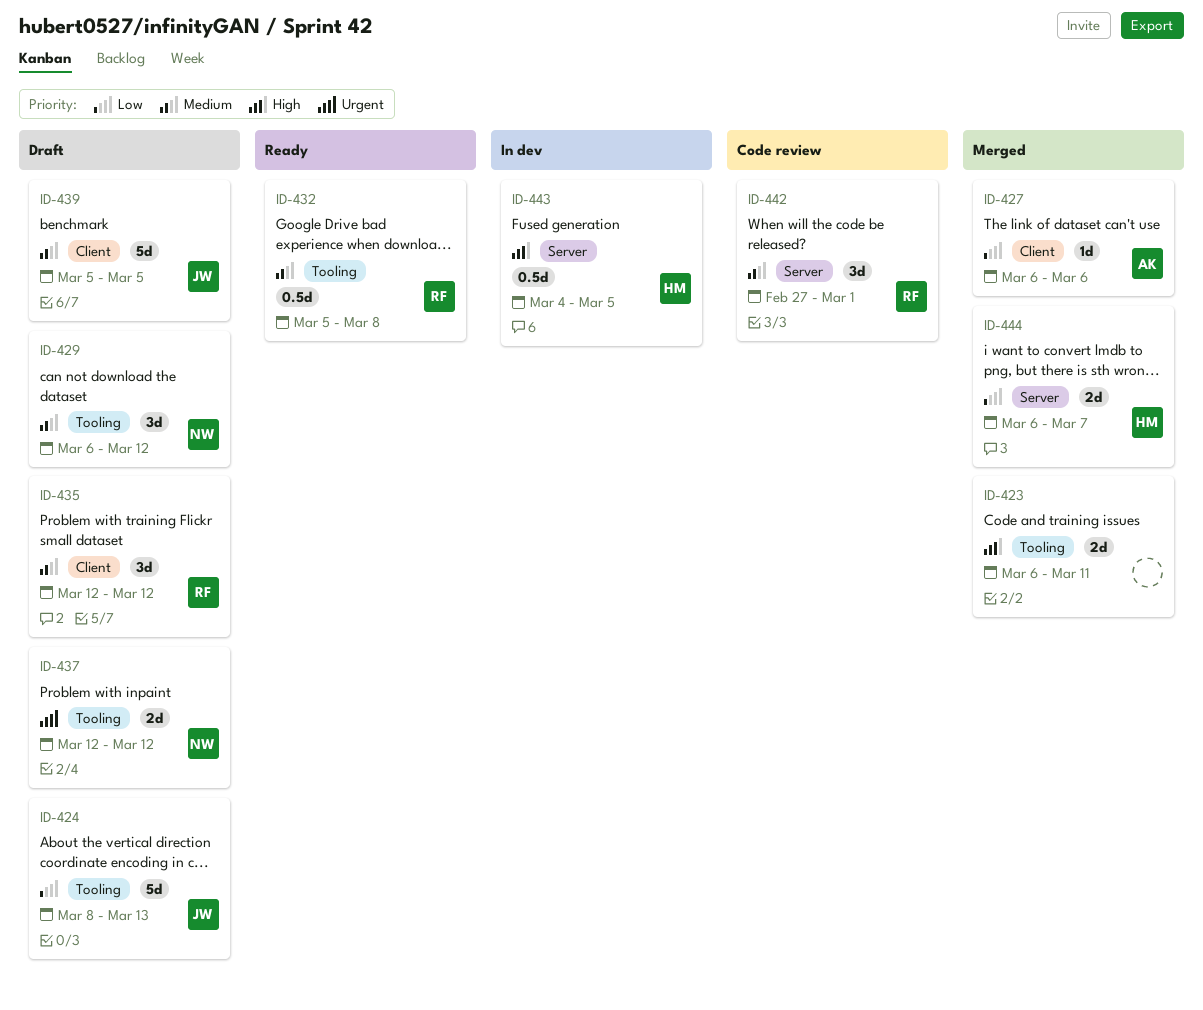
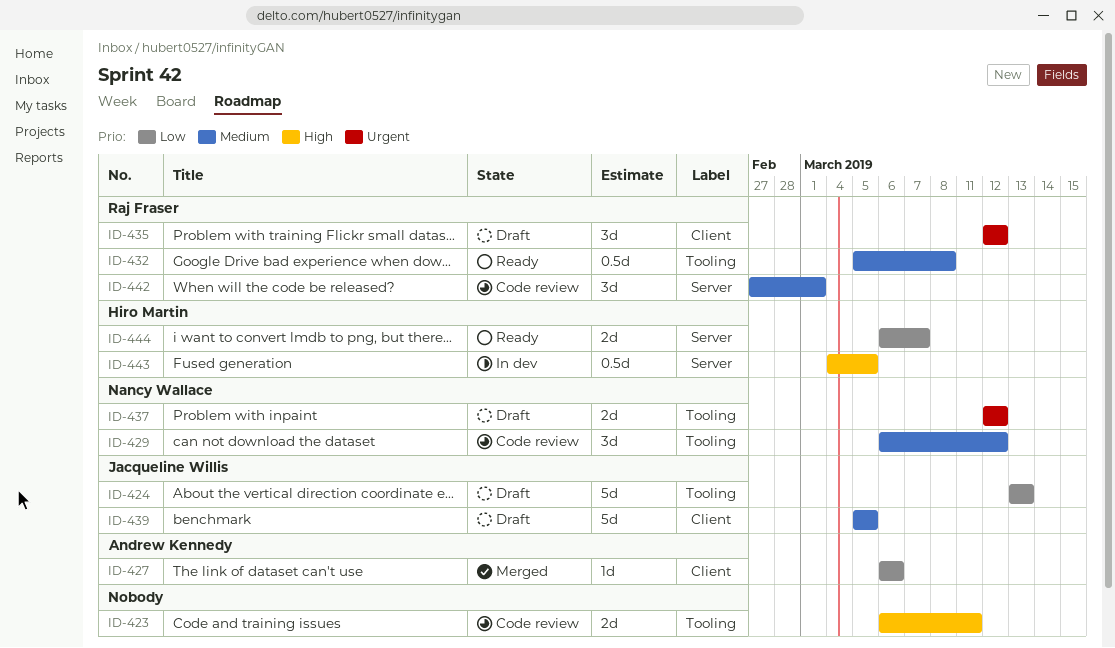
ID-423, status: Merged -> Code review
ID-424, start: Mar 8 -> Mar 13
ID-429, status: Draft -> Code review
ID-435, priority: Medium -> Urgent
ID-444, status: Merged -> Ready

